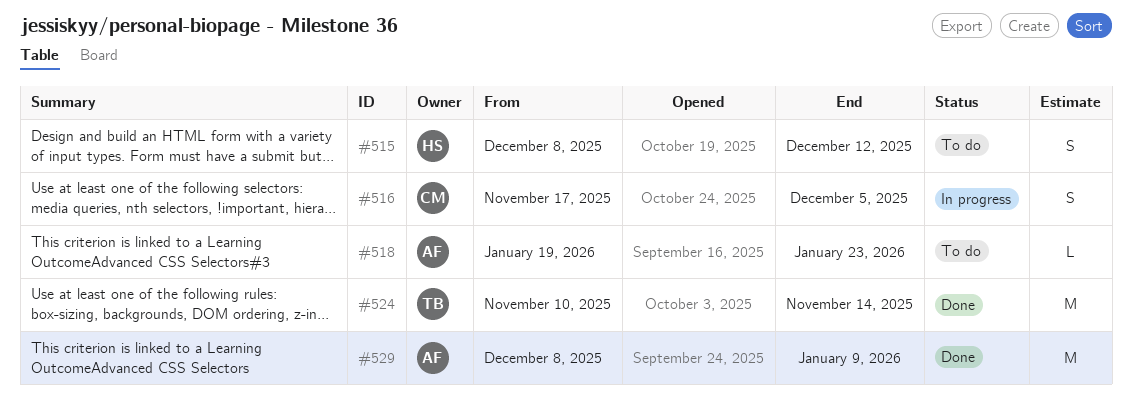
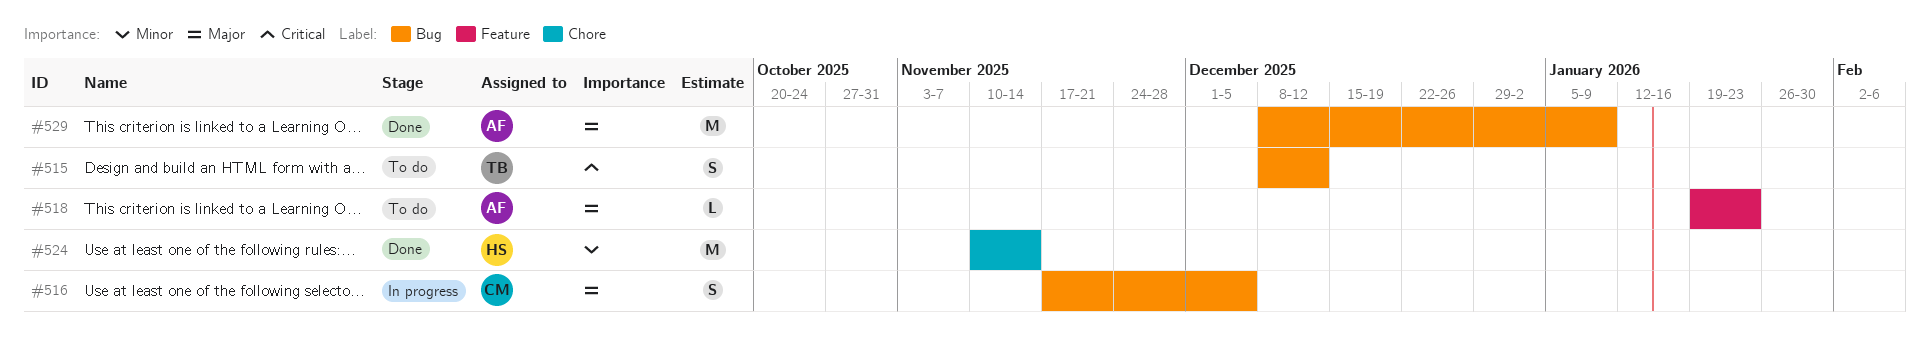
#515, owner: HS -> TB
#524, owner: TB -> HS

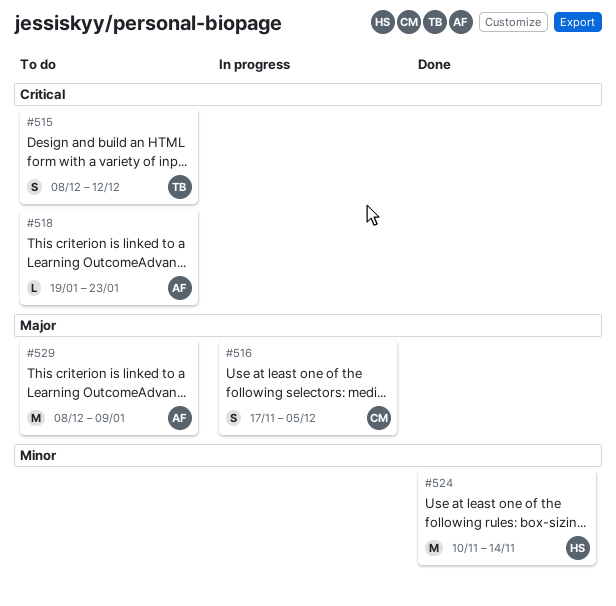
#518, priority: Major -> Critical
#529, status: Done -> To do

